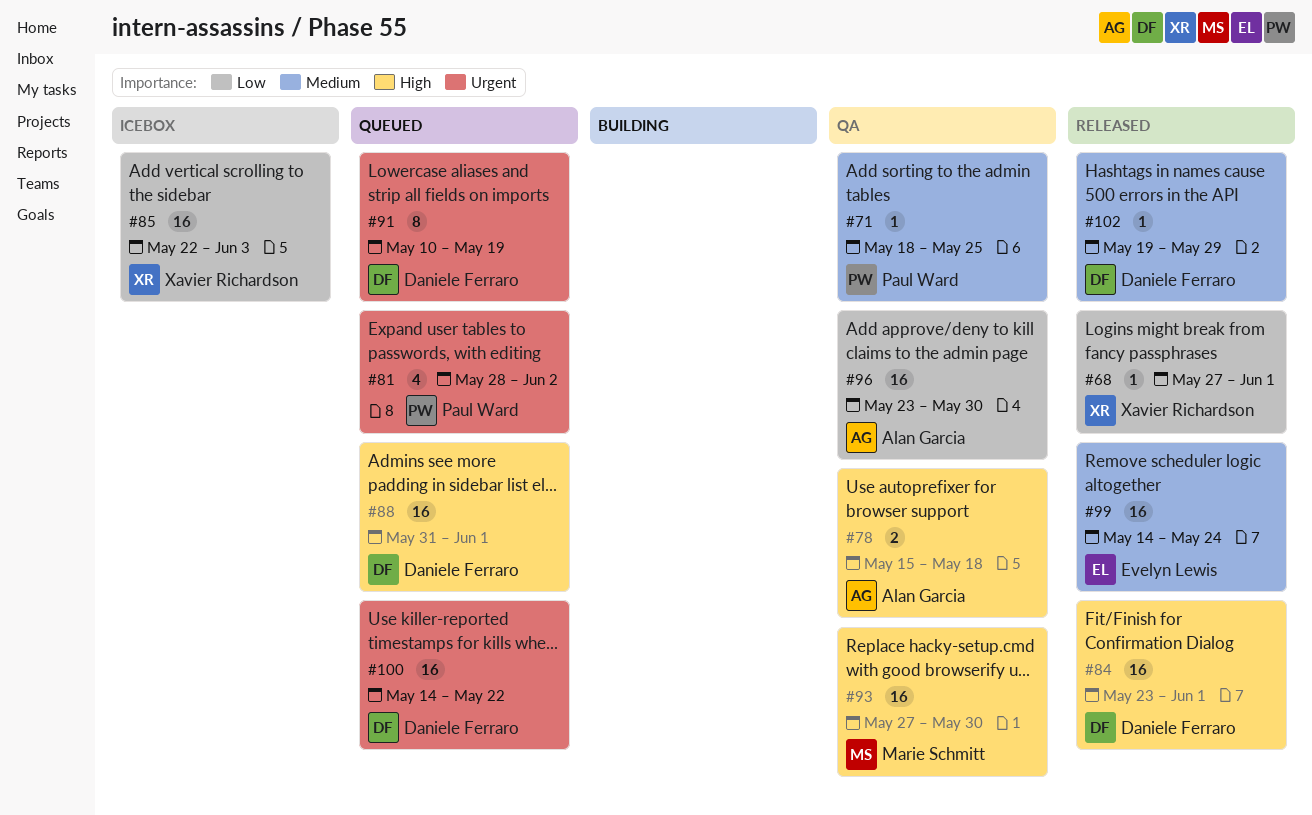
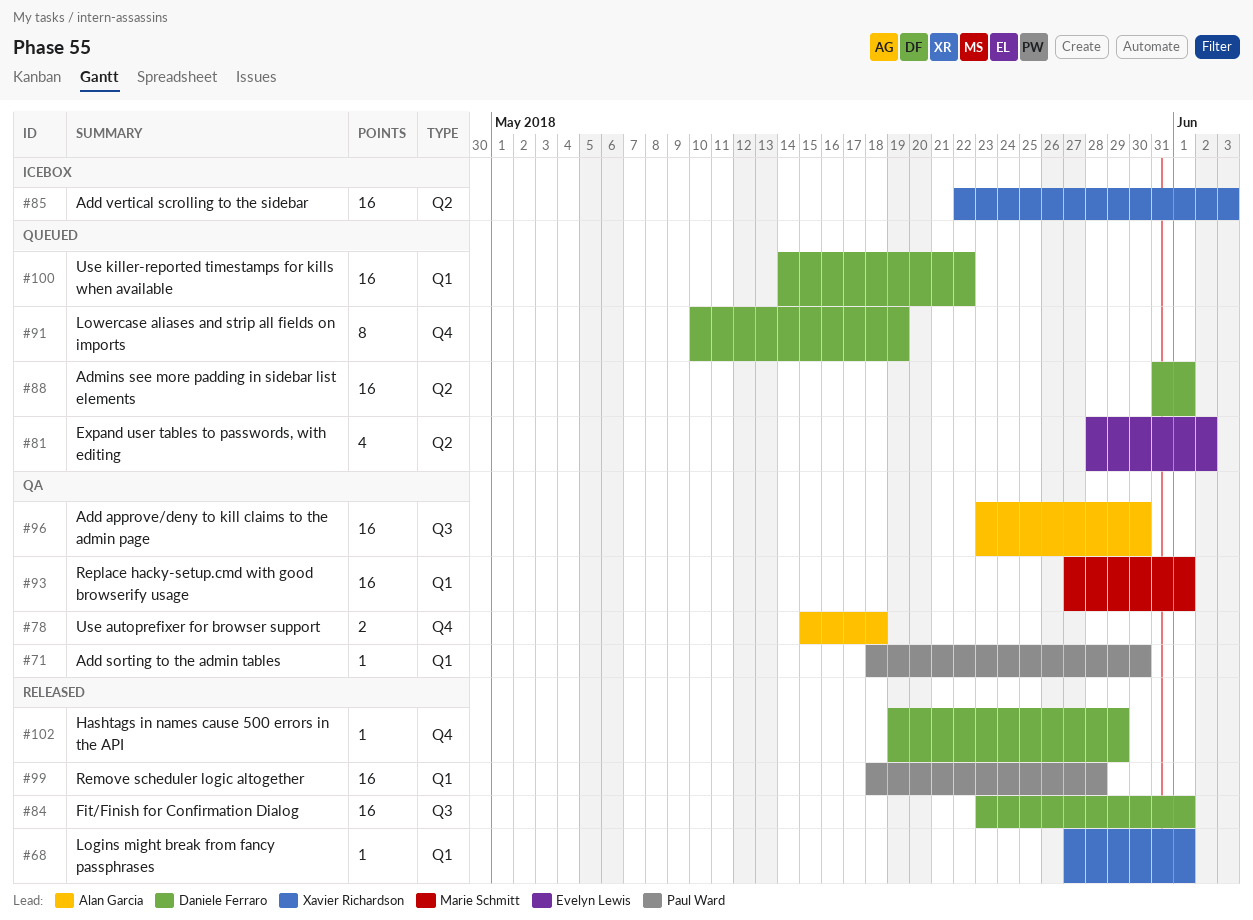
#71, due: May 25 -> May 30
#81, owner: Paul Ward -> Evelyn Lewis
#93, due: May 30 -> Jun 1
#99, owner: Evelyn Lewis -> Paul Ward
#99, start: May 14 -> May 18
#99, due: May 24 -> May 28

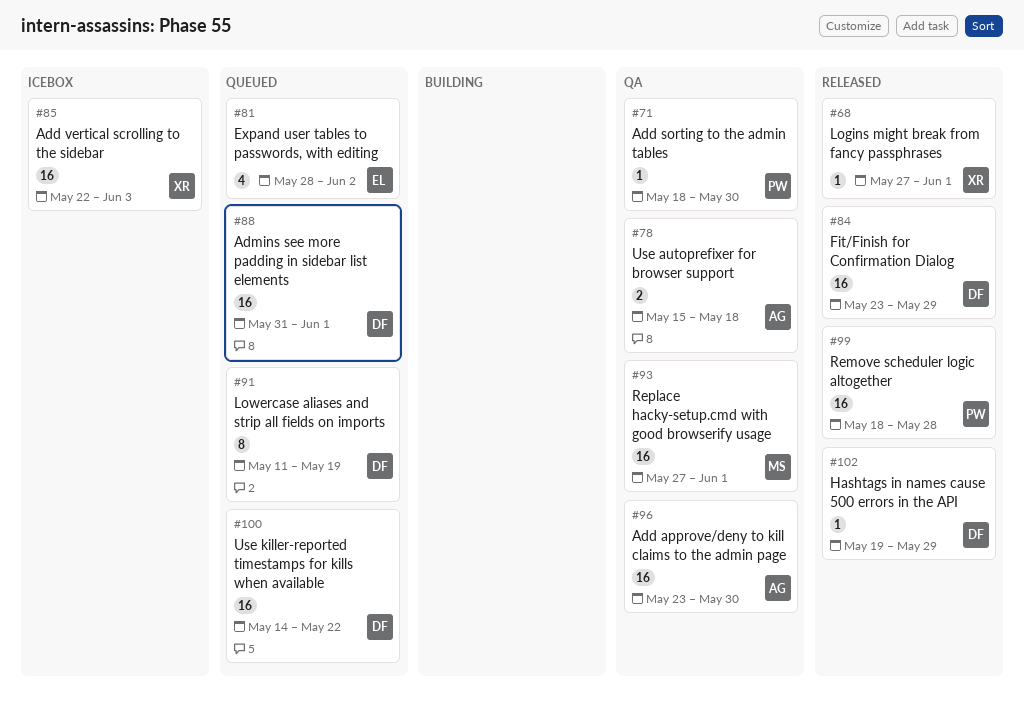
#84, due: Jun 1 -> May 29
#91, start: May 10 -> May 11

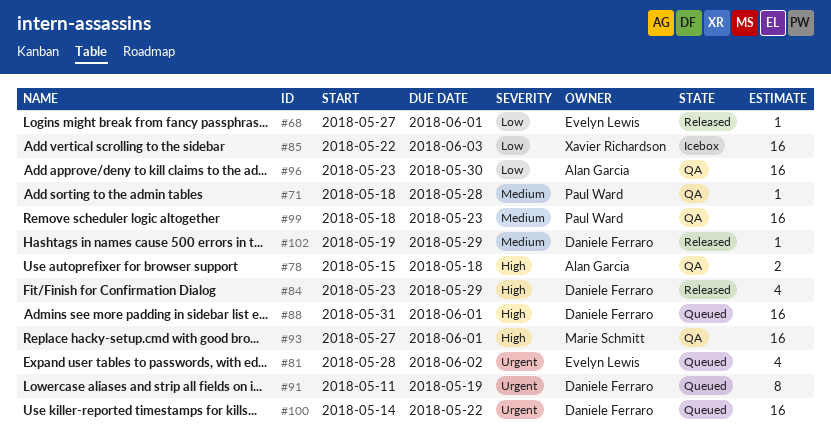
#68, owner: Xavier Richardson -> Evelyn Lewis
#71, due: May 30 -> May 28
#84, estimate: 16 -> 4
#99, status: Released -> QA
#99, due: May 28 -> May 23

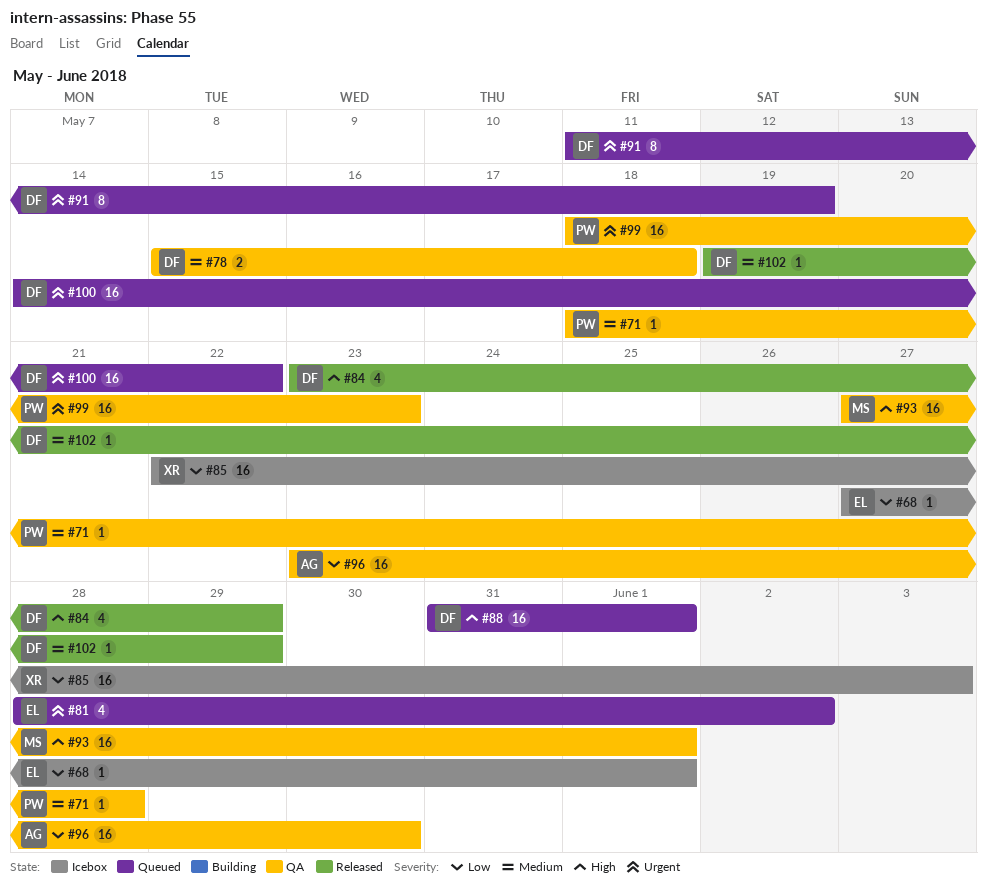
#68, status: Released -> Icebox
#78, owner: Alan Garcia -> Daniele Ferraro
#78, priority: High -> Medium
#99, priority: Medium -> Urgent

